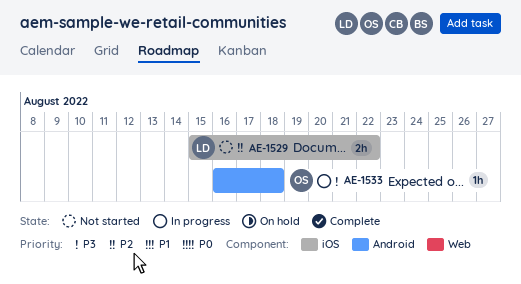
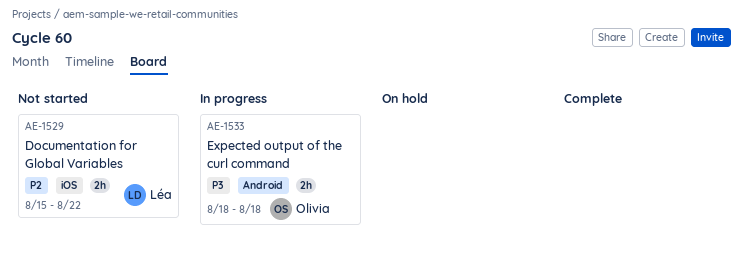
AE-1533, estimate: 1h -> 2h
AE-1533, start: Aug 16 -> Aug 18

